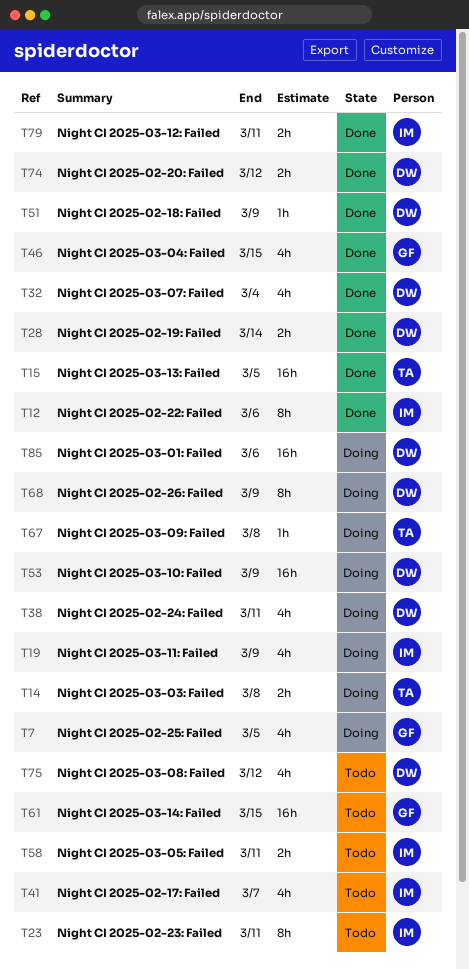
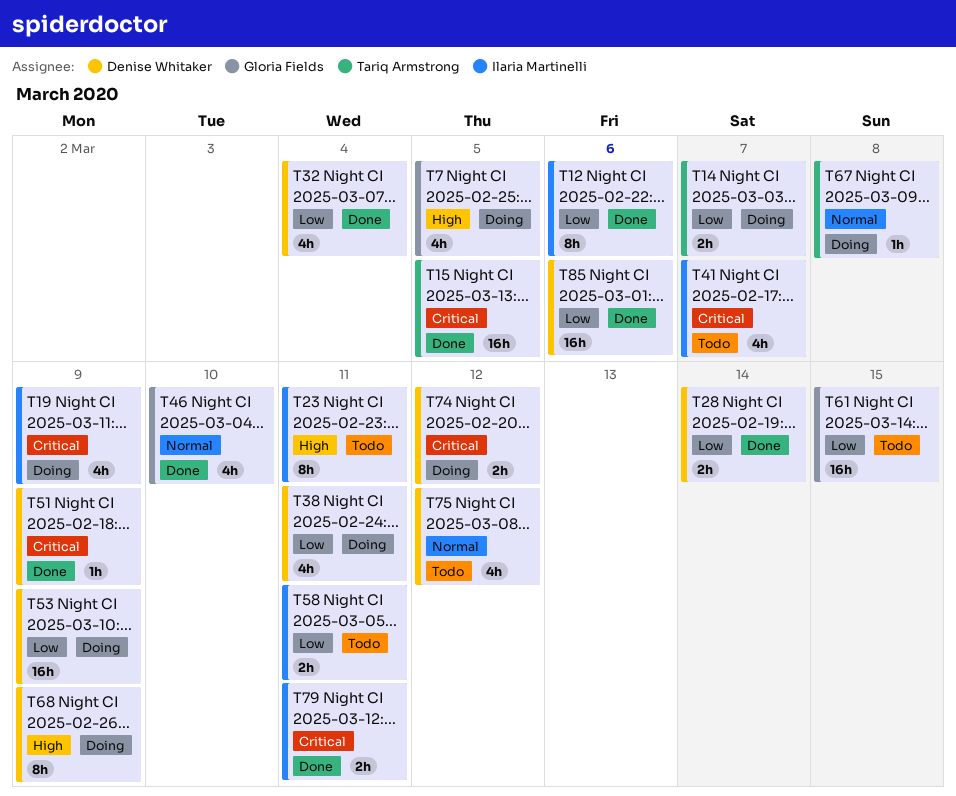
T14, due: Mar 8 -> Mar 7
T46, due: Mar 15 -> Mar 10
T74, status: Done -> Doing
T85, status: Doing -> Done

